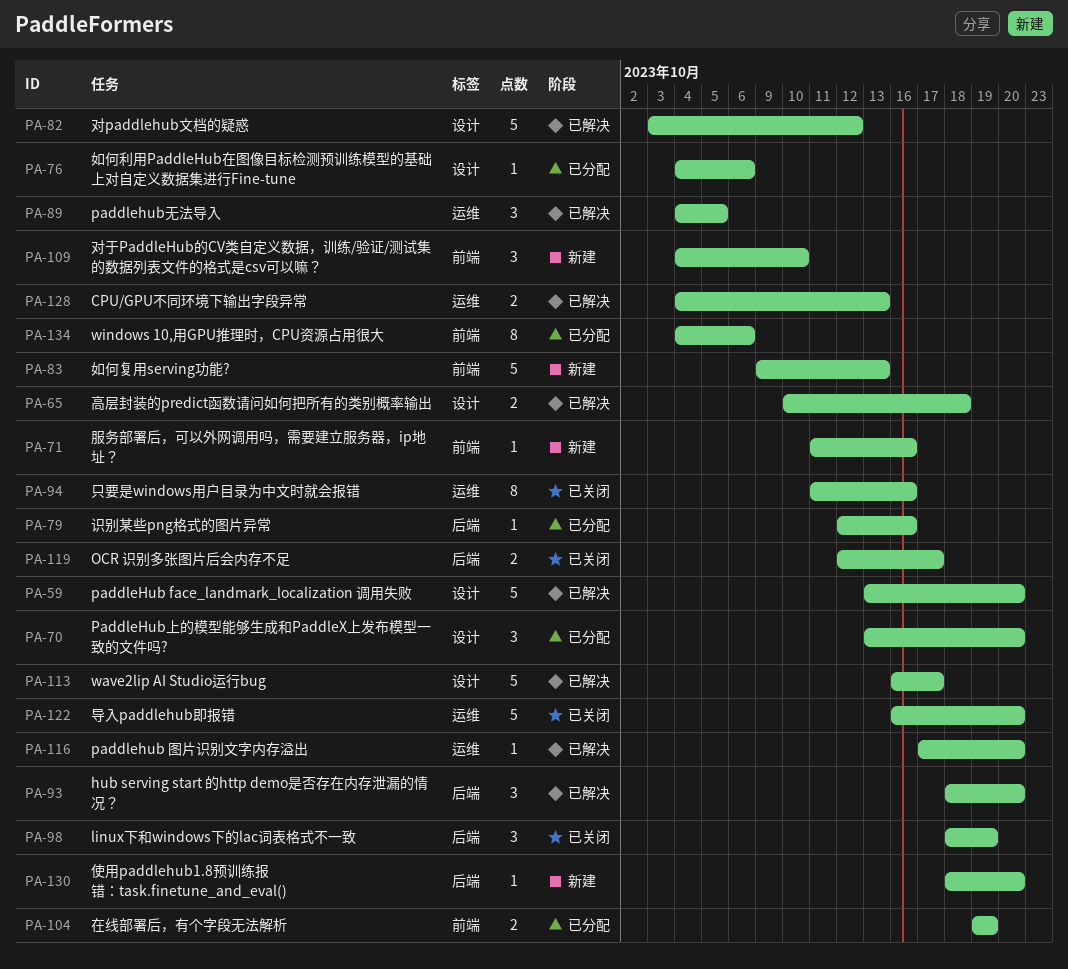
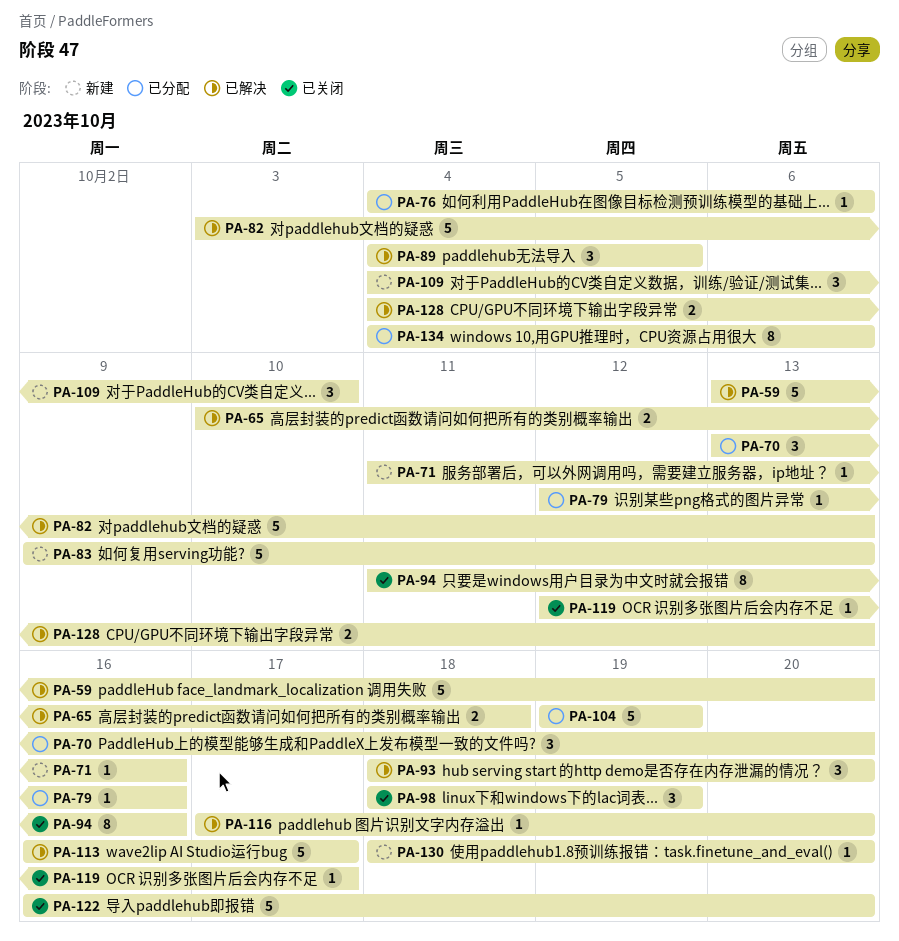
PA-82, due: Oct 12 -> Oct 13
PA-104, estimate: 2 -> 5
PA-119, estimate: 2 -> 1

